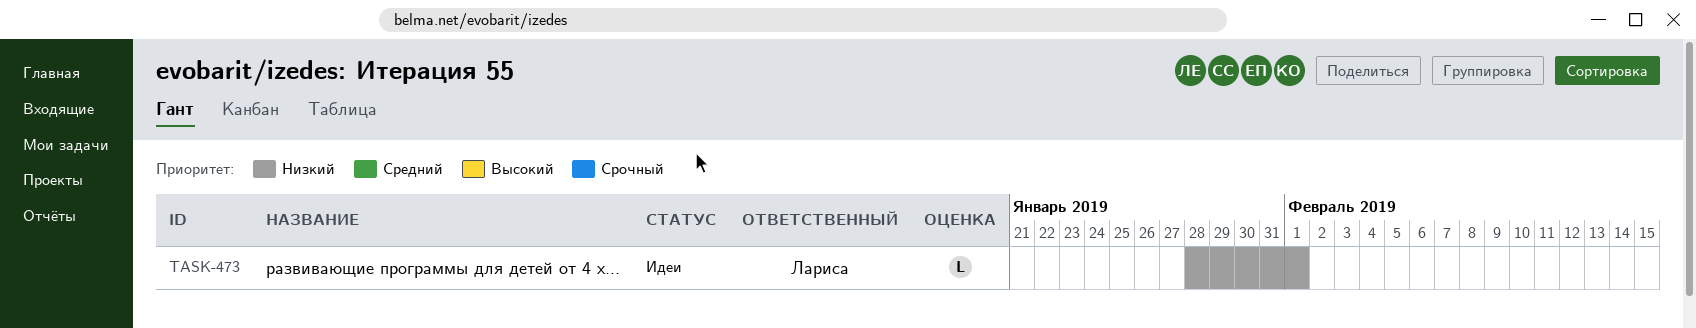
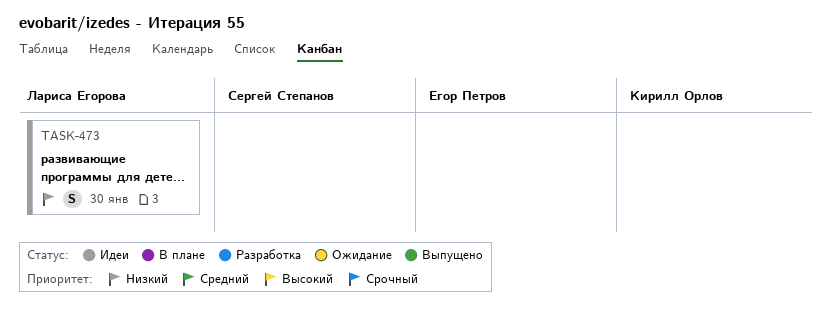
TASK-473, estimate: L -> S
TASK-473, due: Feb 1 -> Jan 30

